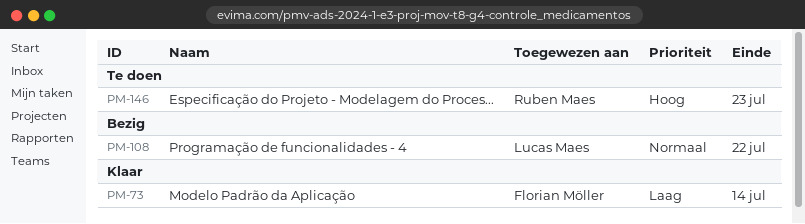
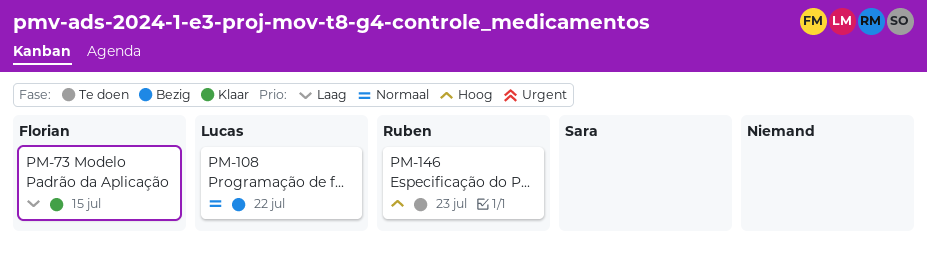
PM-73, due: Jul 14 -> Jul 15

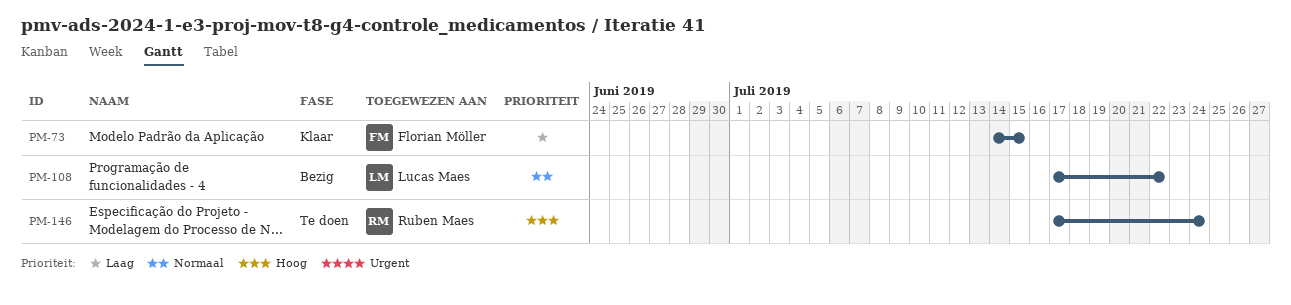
PM-146, due: Jul 23 -> Jul 24

